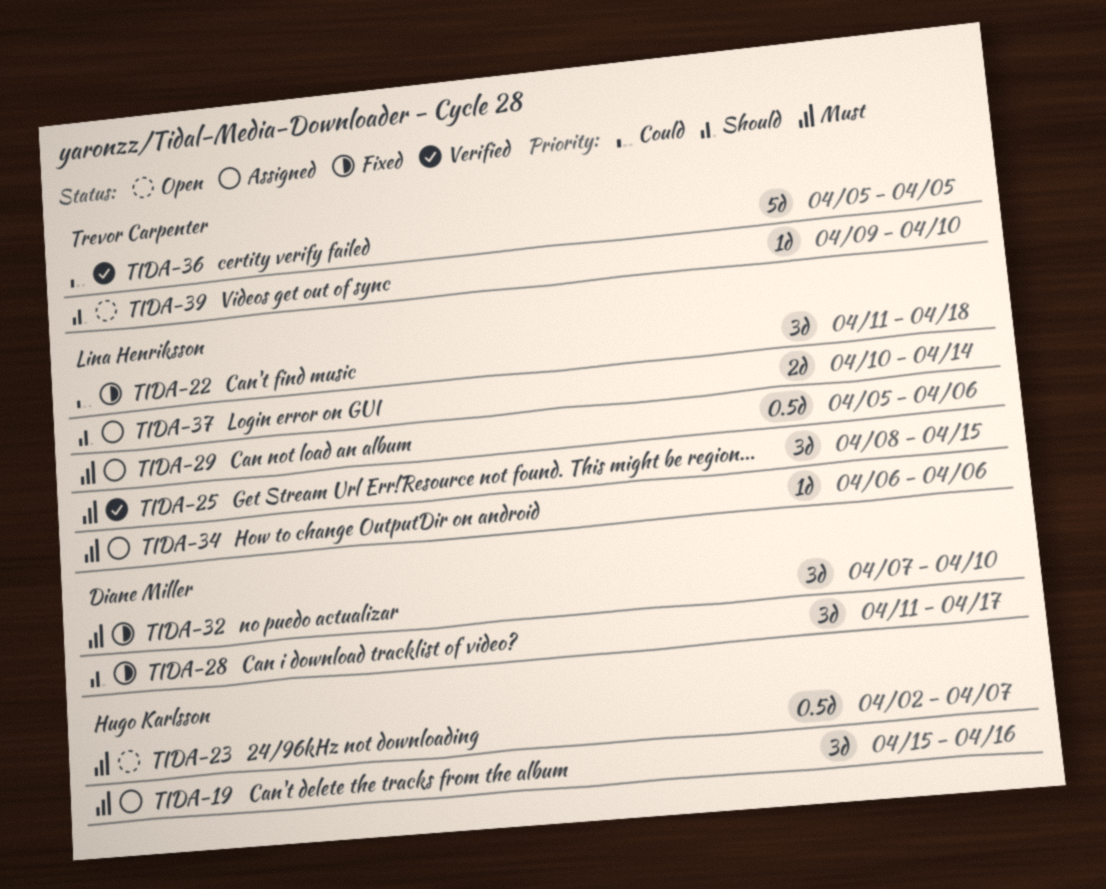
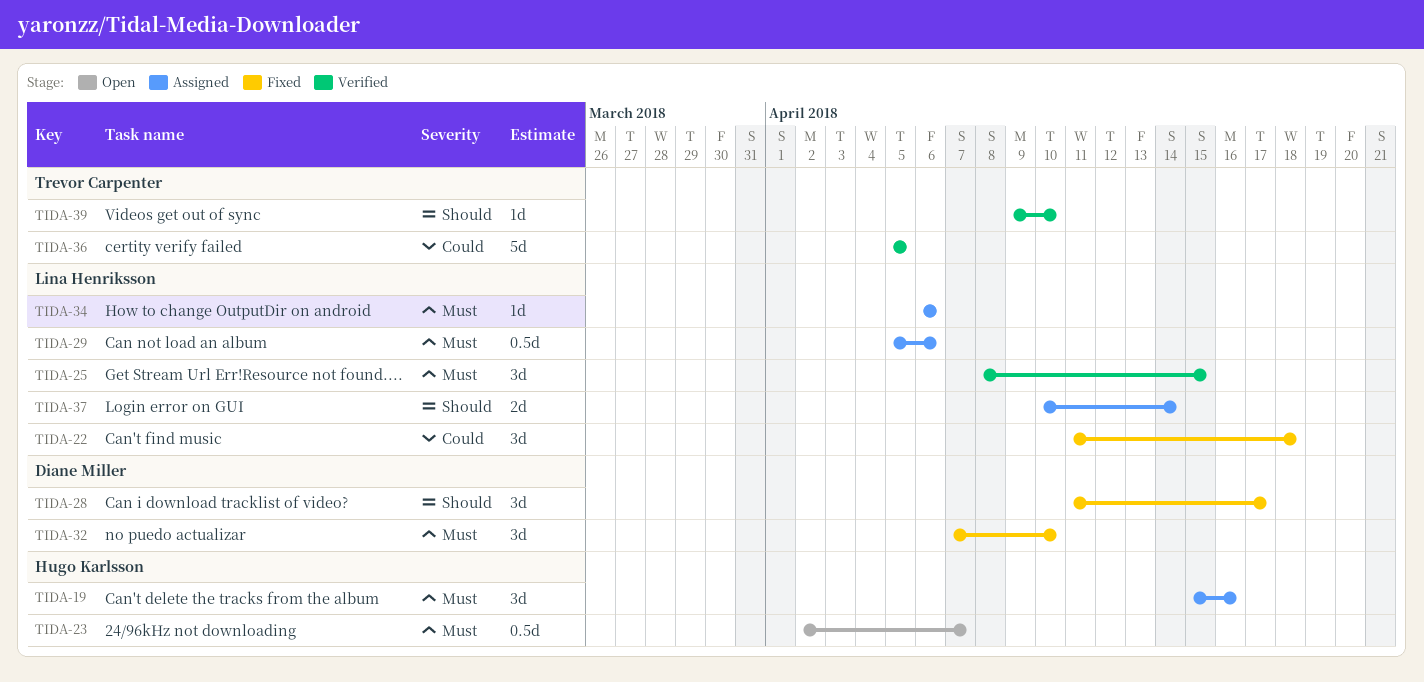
TIDA-39, status: Open -> Verified

